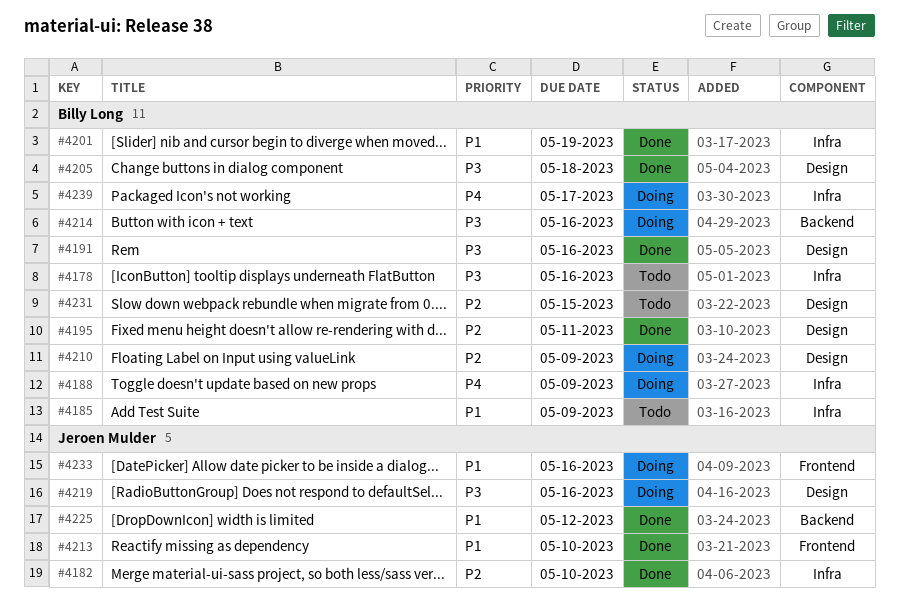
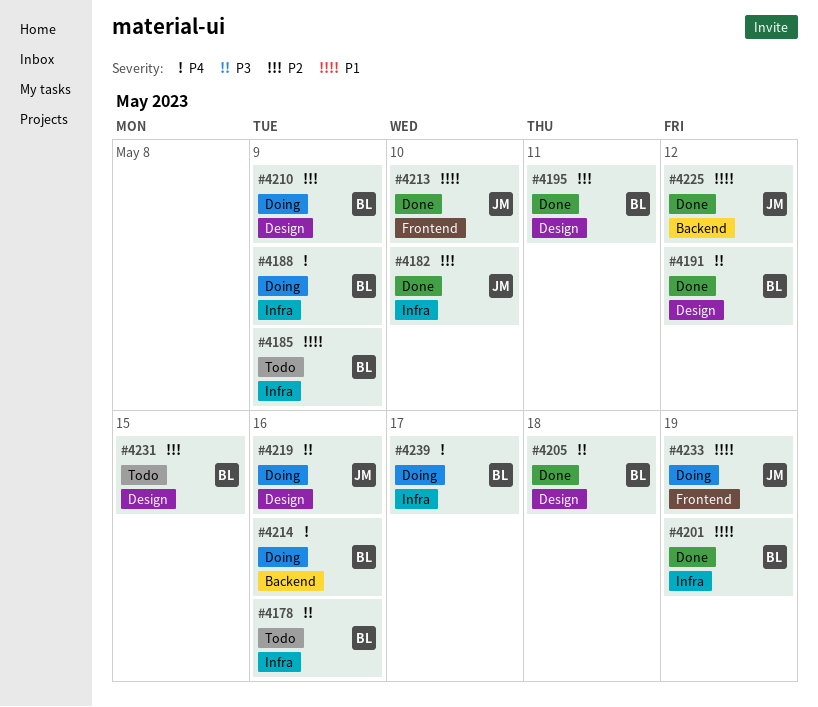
#4191, due: May 16 -> May 12
#4214, priority: P3 -> P4
#4233, due: May 16 -> May 19

